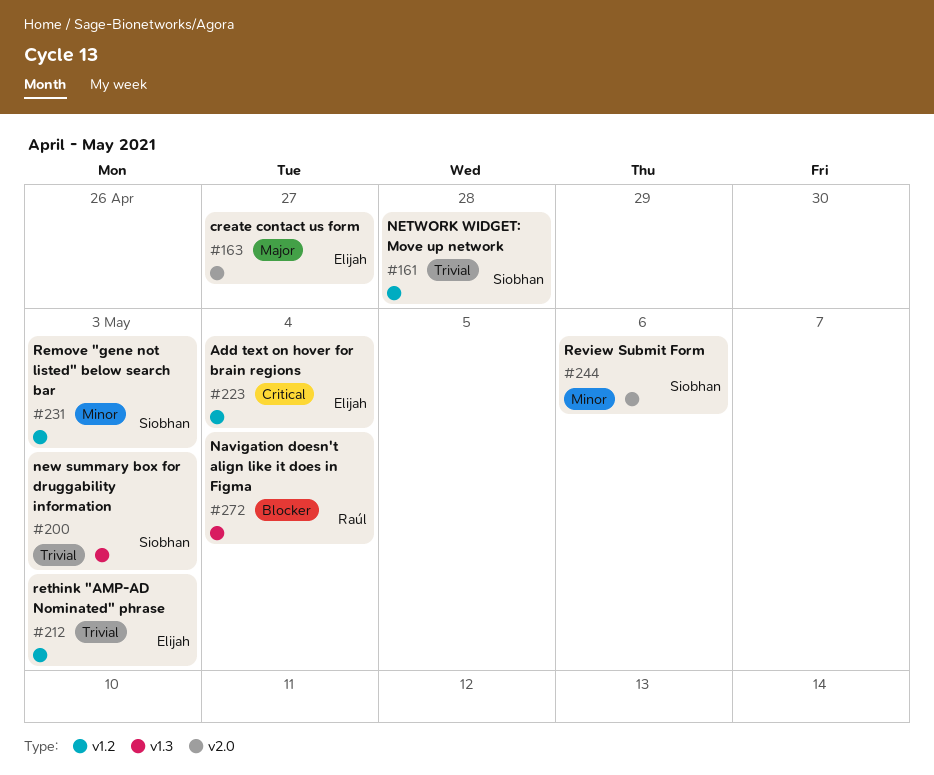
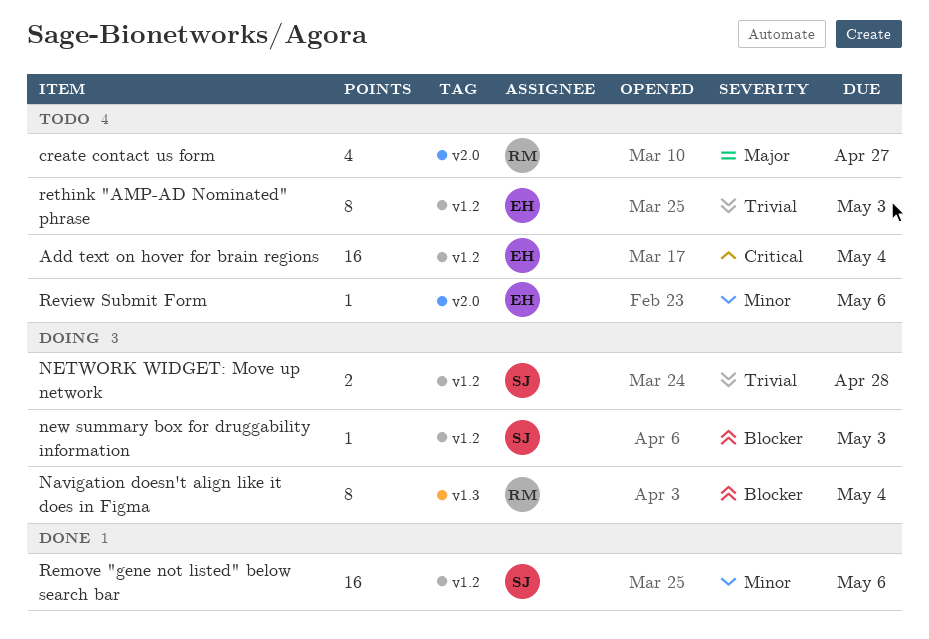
create contact us form, owner: Elijah -> Raúl
new summary box for druggability information, priority: Trivial -> Blocker
new summary box for druggability information, label: v1.3 -> v1.2
Remove "gene not listed" below search bar, due: May 3 -> May 6
Review Submit Form, owner: Siobhan -> Elijah

